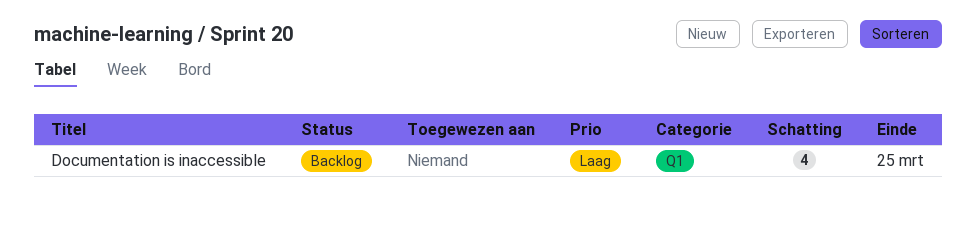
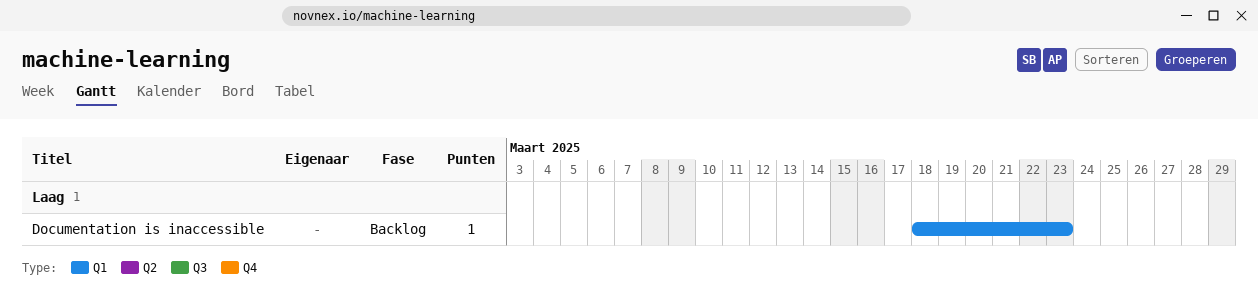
Documentation is inaccessible, estimate: 4 -> 1
Documentation is inaccessible, due: Mar 25 -> Mar 23

